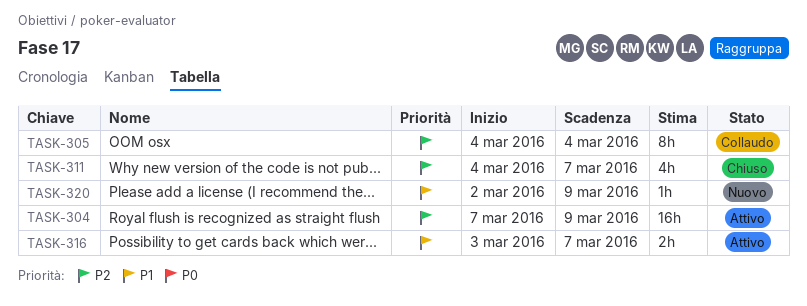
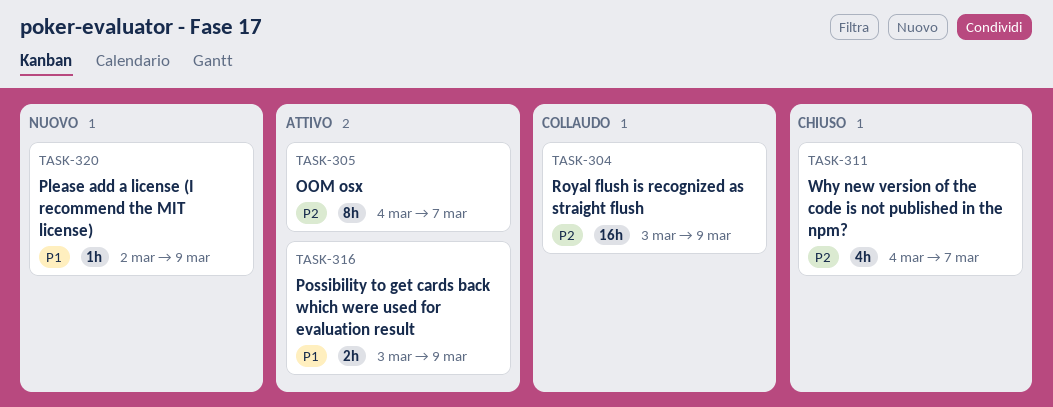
TASK-304, status: Attivo -> Collaudo
TASK-304, start: Mar 7 -> Mar 3
TASK-305, status: Collaudo -> Attivo
TASK-305, due: Mar 4 -> Mar 7
TASK-316, due: Mar 7 -> Mar 9

